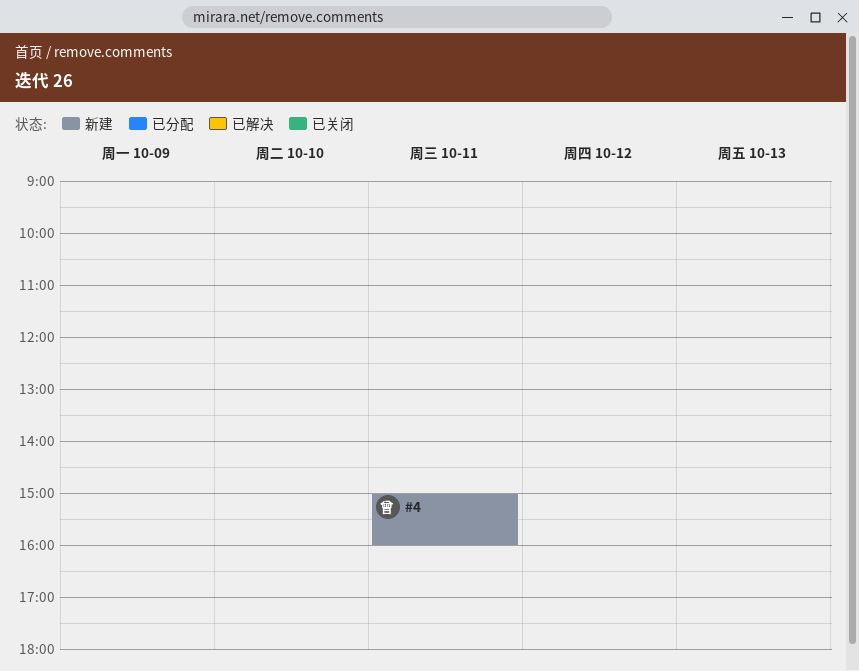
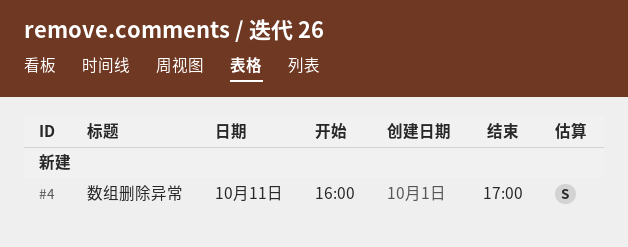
#4, begins: 15:00 -> 16:00
#4, ends: 16:00 -> 17:00

